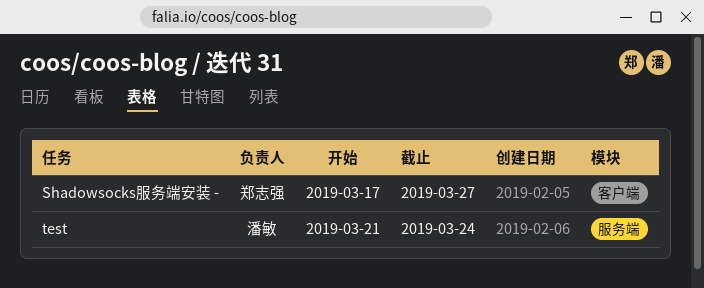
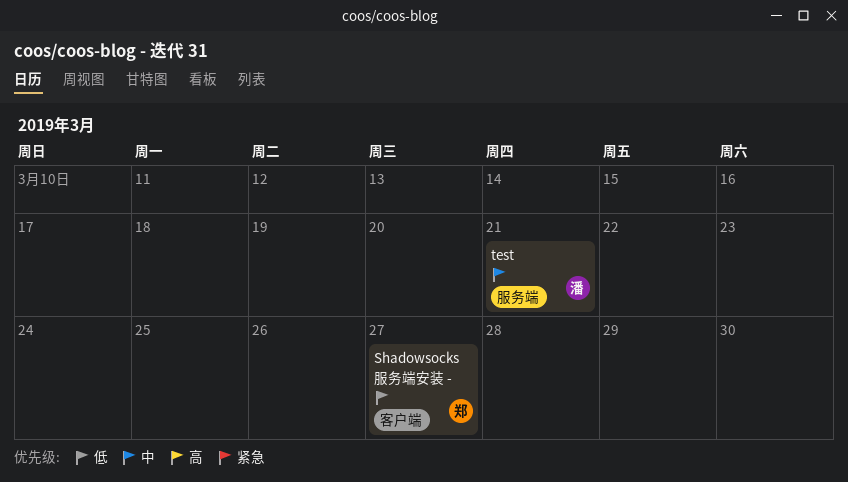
test, due: Mar 24 -> Mar 21

